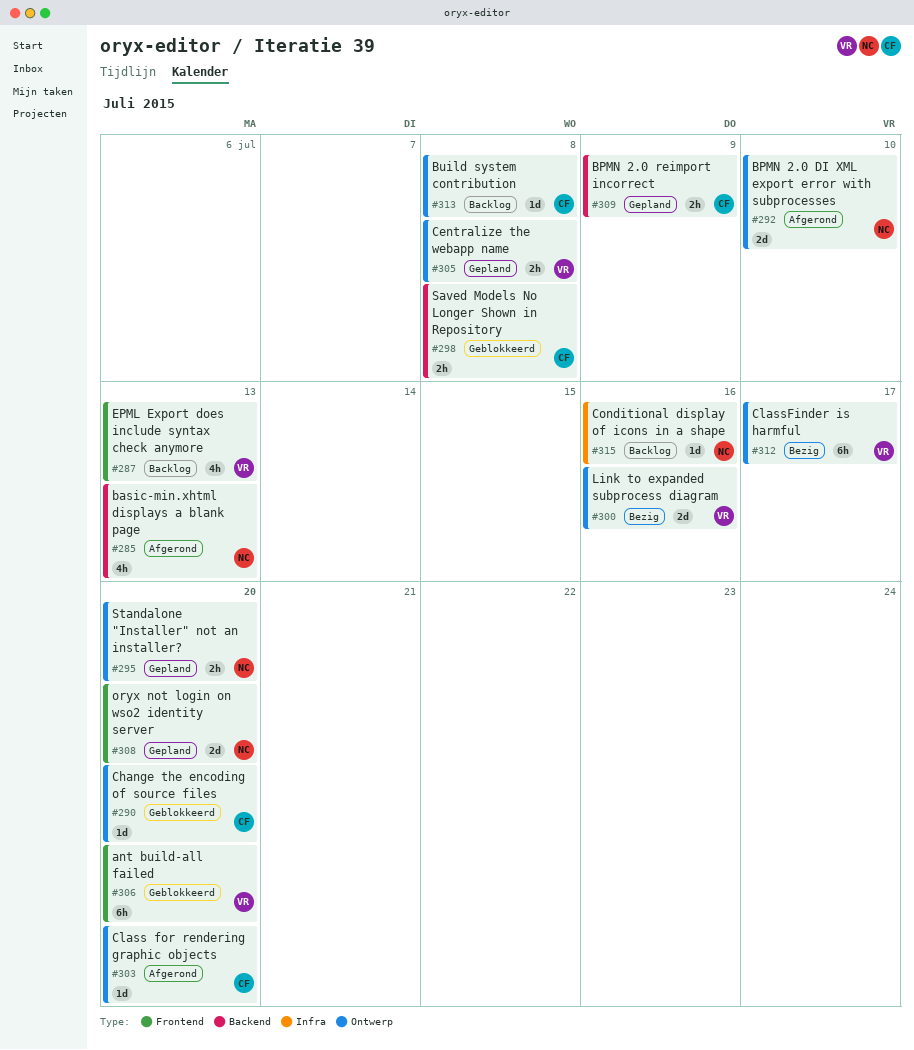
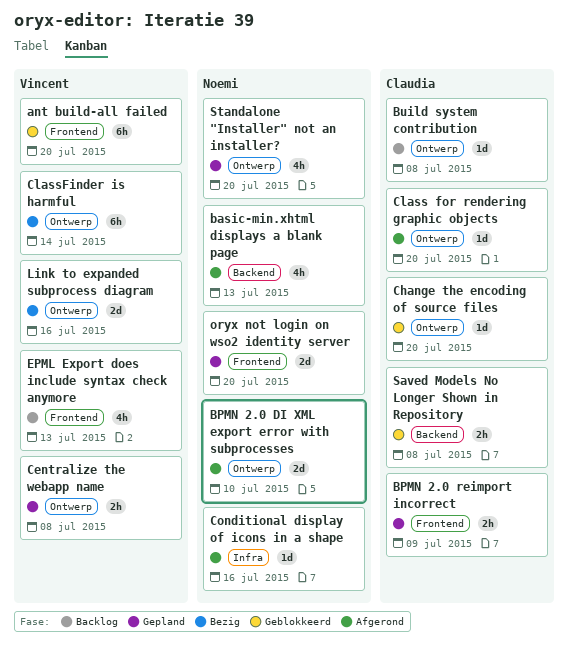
BPMN 2.0 reimport incorrect, label: Backend -> Frontend
ClassFinder is harmful, due: Jul 17 -> Jul 14
Conditional display of icons in a shape, status: Backlog -> Afgerond
Standalone "Installer" not an installer?, estimate: 2h -> 4h

